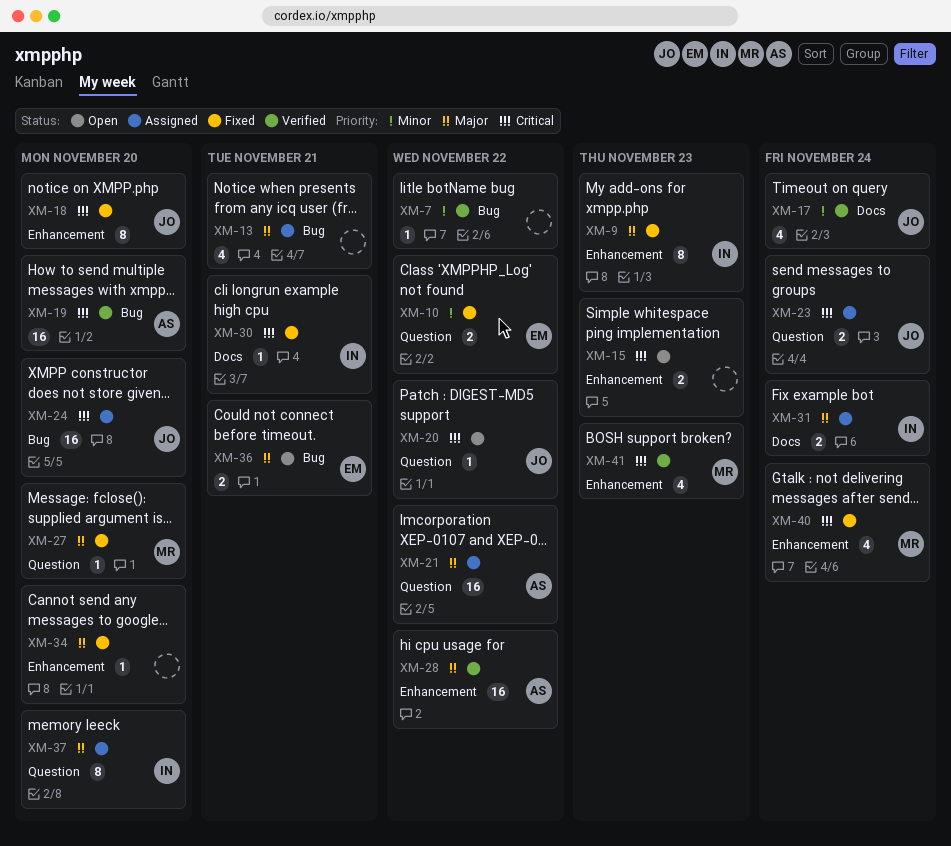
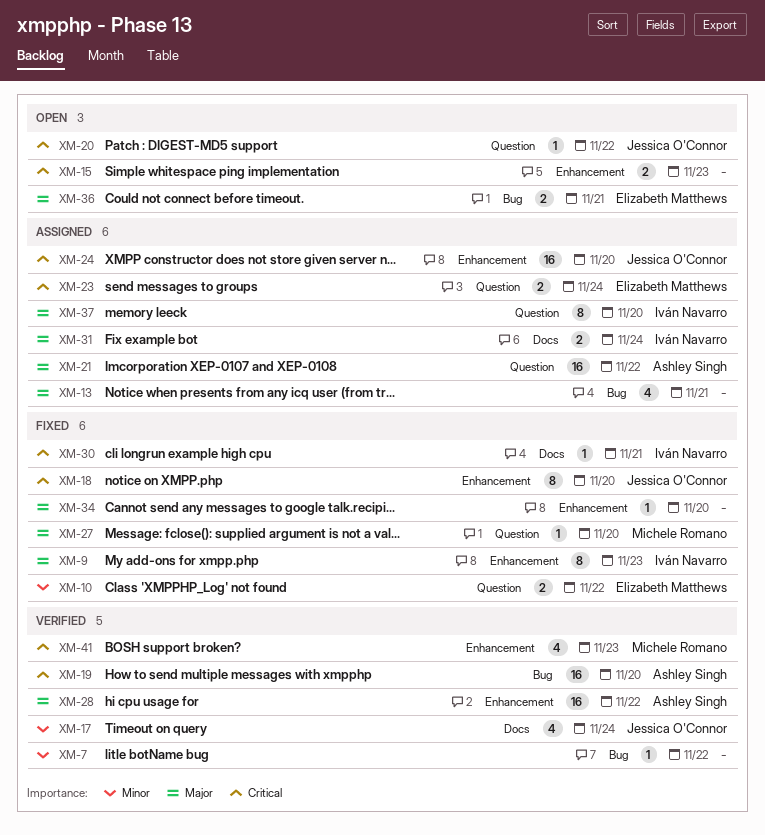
XM-23, owner: Jessica O'Connor -> Elizabeth Matthews
XM-24, label: Bug -> Enhancement
XM-40: present -> none

